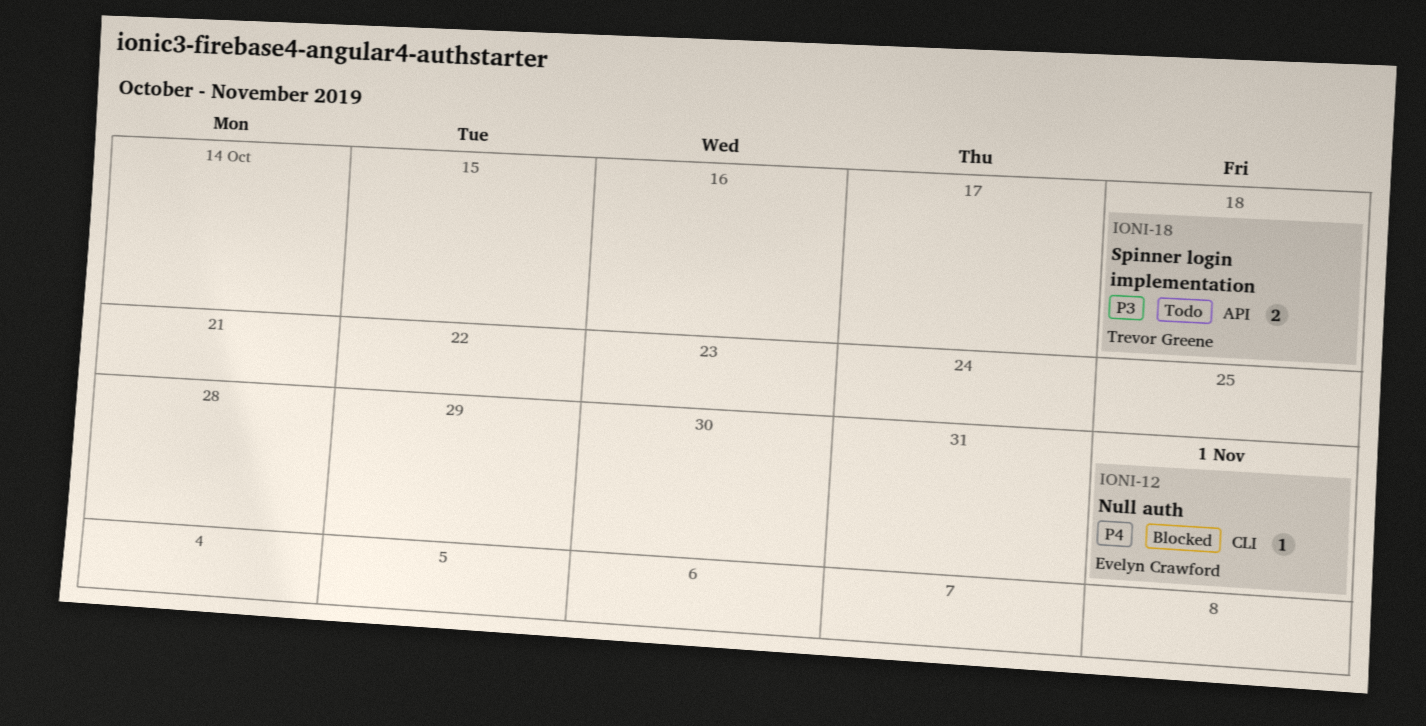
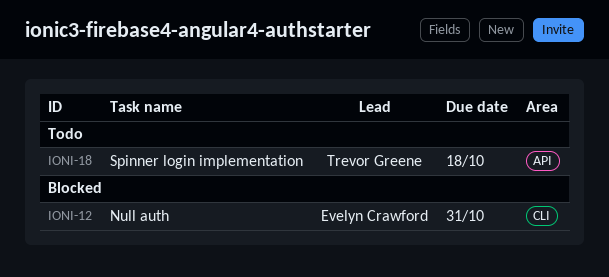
IONI-12, due: Nov 1 -> Oct 31

